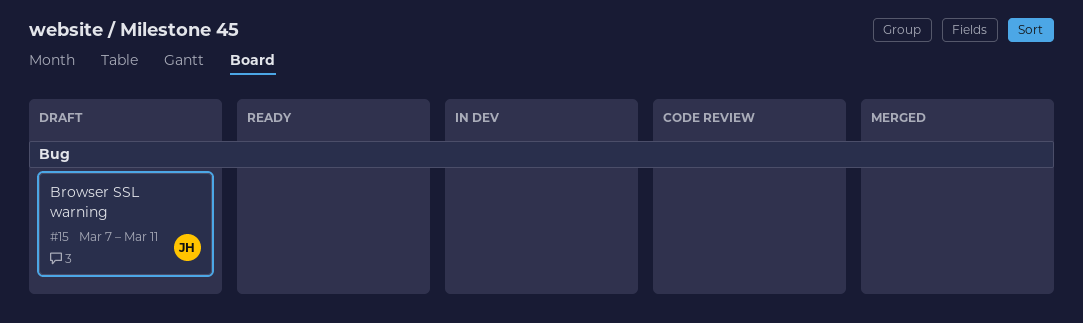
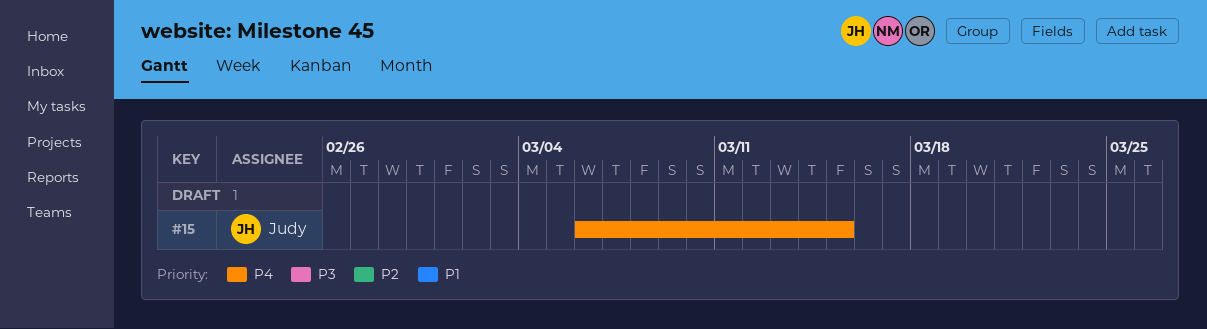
#15, start: Mar 7 -> Mar 6
#15, due: Mar 11 -> Mar 15

